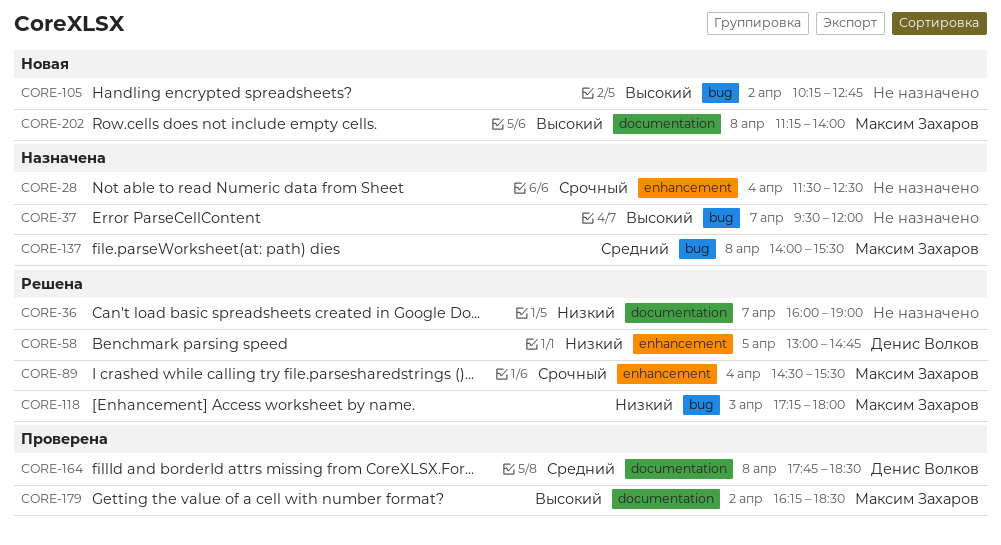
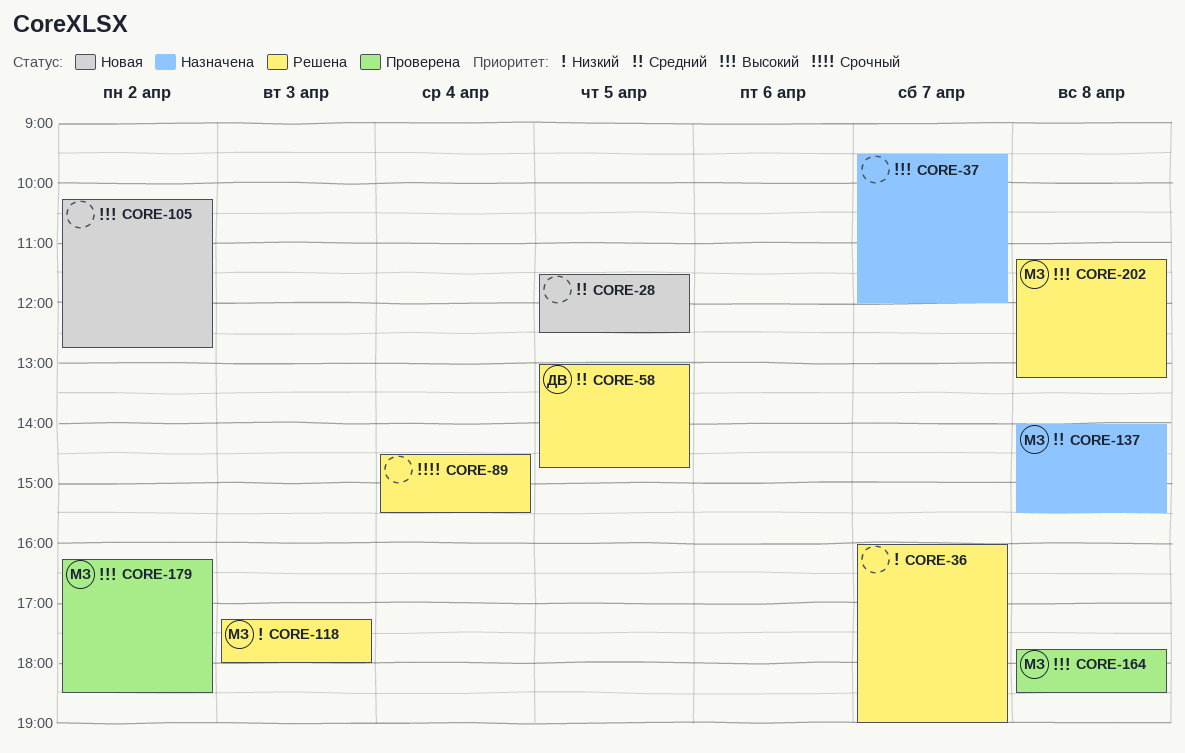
CORE-28, status: Назначена -> Новая
CORE-28, priority: Срочный -> Средний
CORE-28, day: Apr 4 -> Apr 5
CORE-58, priority: Низкий -> Средний
CORE-89, owner: Максим Захаров -> none
CORE-164, owner: Денис Волков -> Максим Захаров
CORE-164, priority: Средний -> Высокий
CORE-202, status: Новая -> Решена
CORE-202, ends: 14:00 -> 13:15

